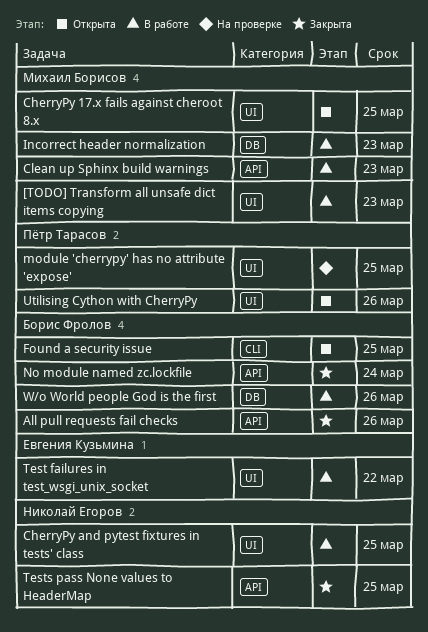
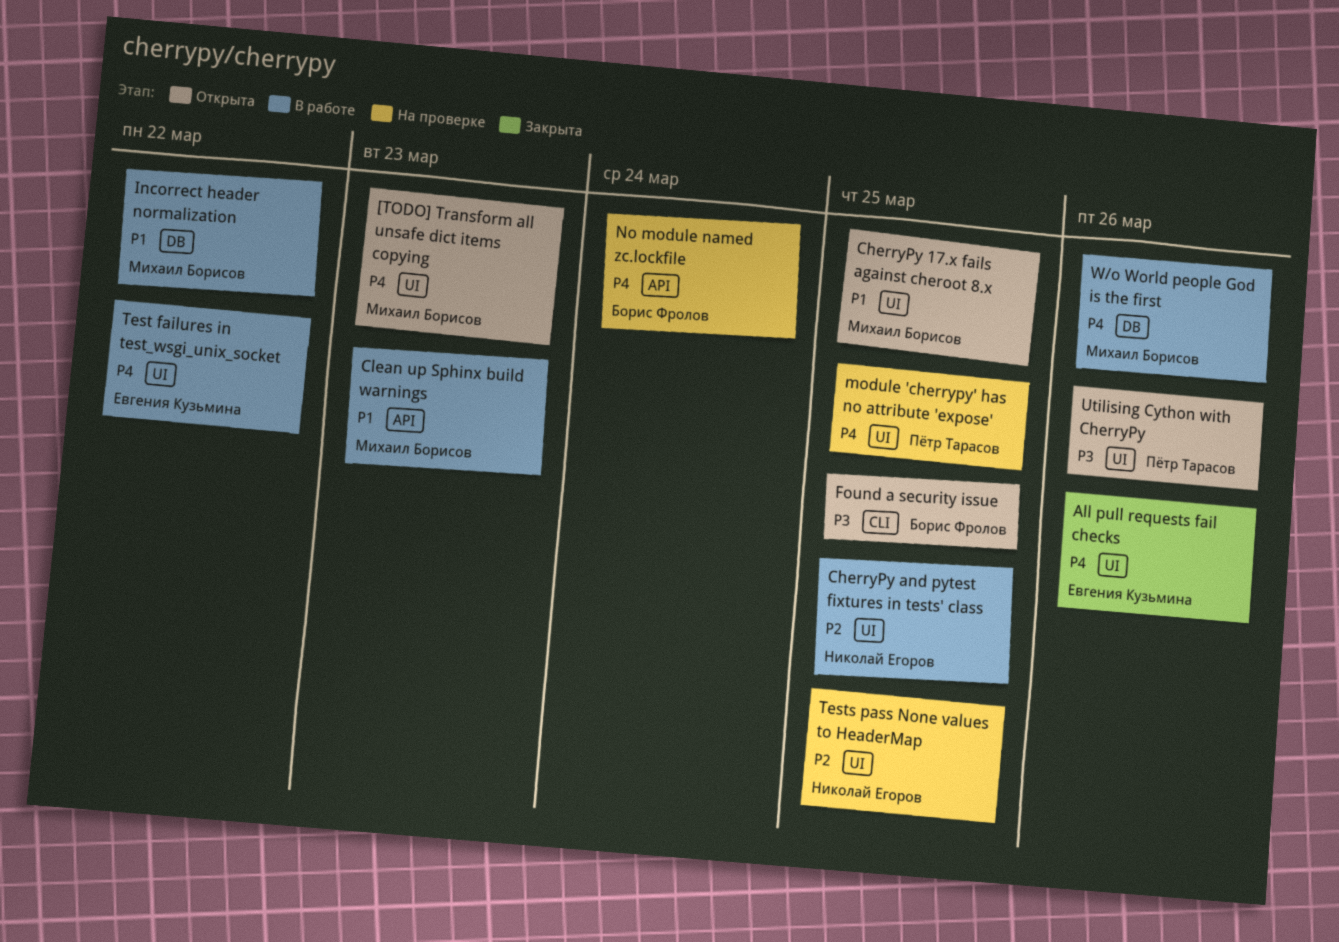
[TODO] Transform all unsafe dict items copying, status: В работе -> Открыта
All pull requests fail checks, owner: Борис Фролов -> Евгения Кузьмина
All pull requests fail checks, label: API -> UI
Incorrect header normalization, due: Mar 23 -> Mar 22
No module named zc.lockfile, status: Закрыта -> На проверке
Tests pass None values to HeaderMap, status: Закрыта -> На проверке
Tests pass None values to HeaderMap, label: API -> UI
W/o World people God is the first, owner: Борис Фролов -> Михаил Борисов

